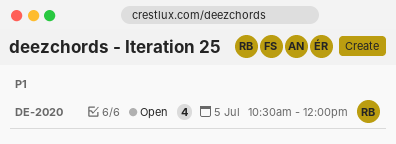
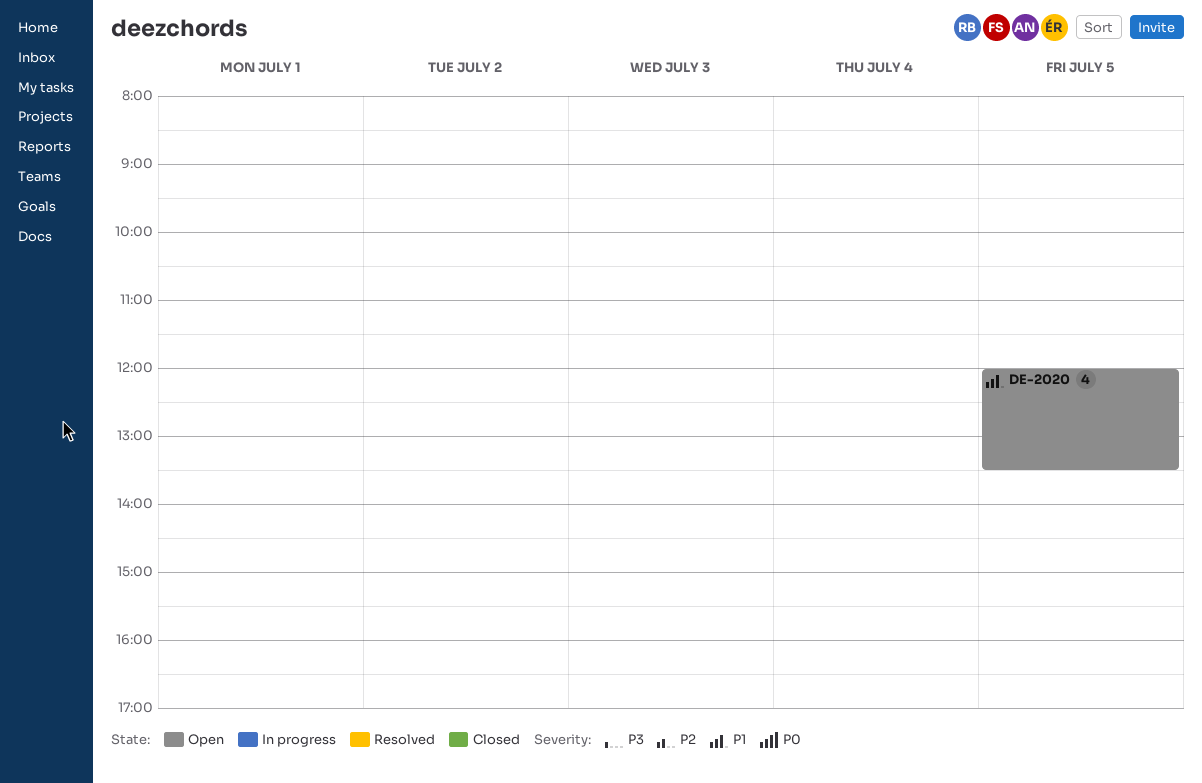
DE-2020, begins: 10:30 -> 12:00
DE-2020, ends: 12:00 -> 13:30

